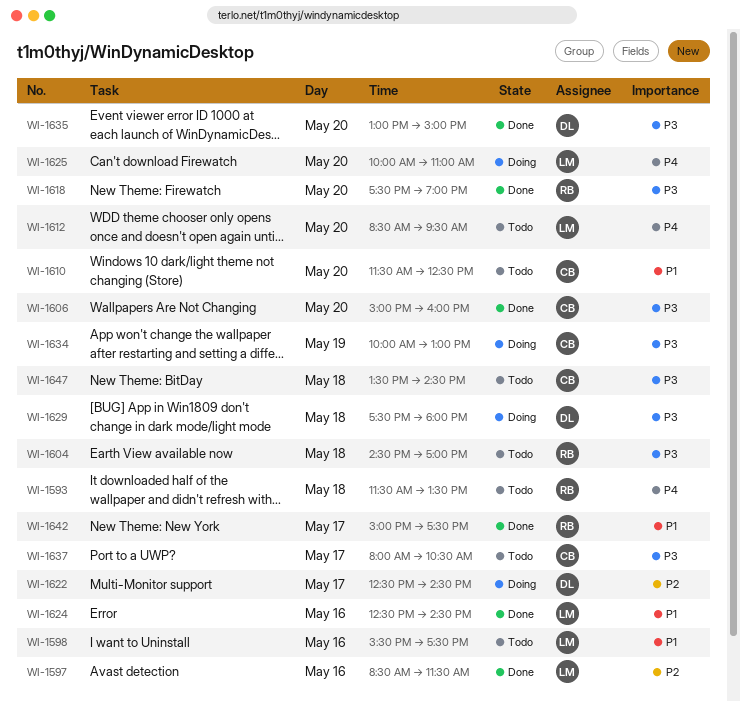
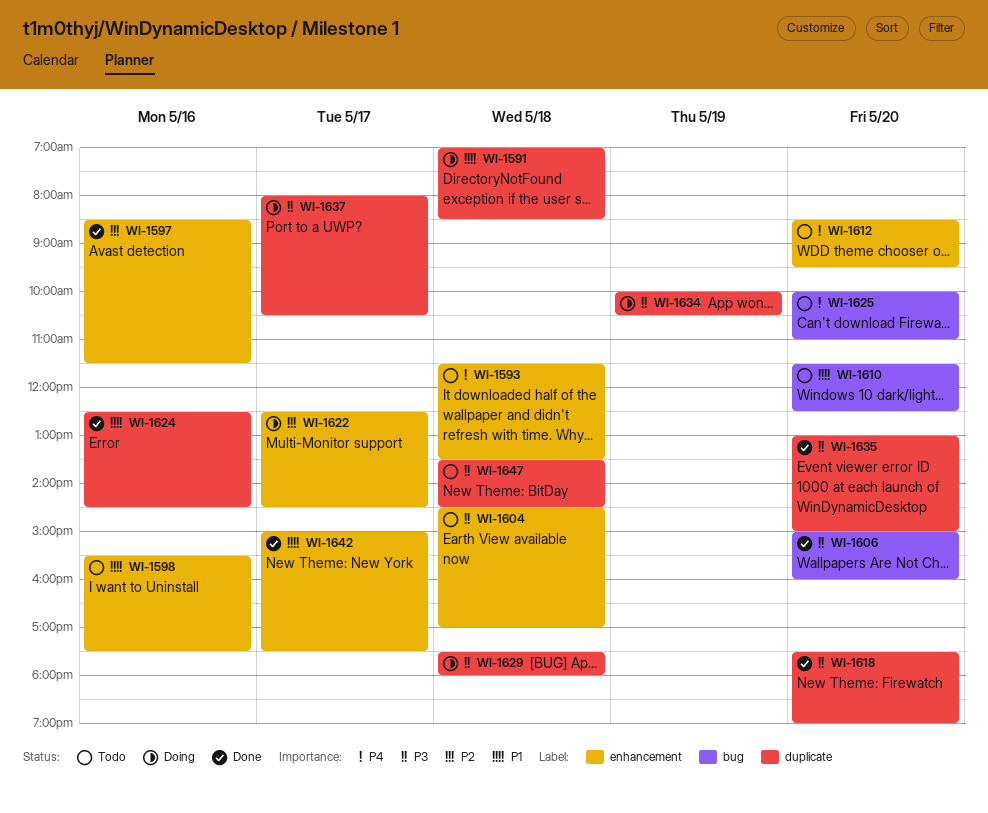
WI-1591: none -> present
WI-1625, status: Doing -> Todo
WI-1634, ends: 13:00 -> 10:30
WI-1637, status: Todo -> Doing

